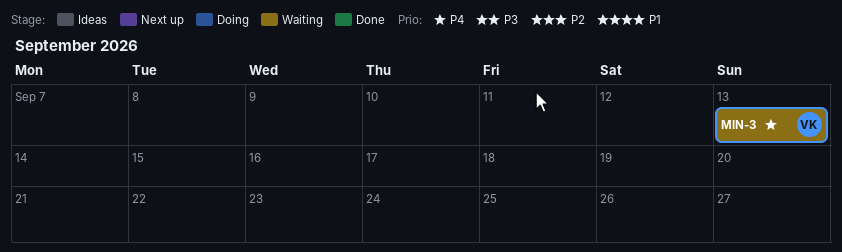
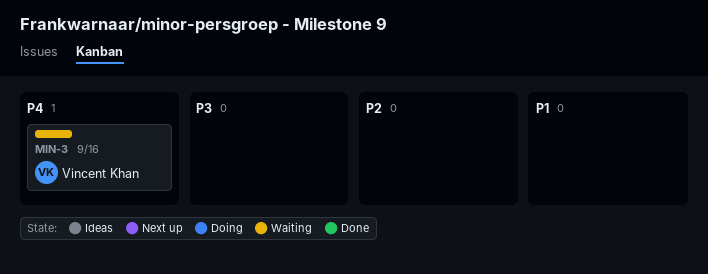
MIN-3, due: Sep 13 -> Sep 16

